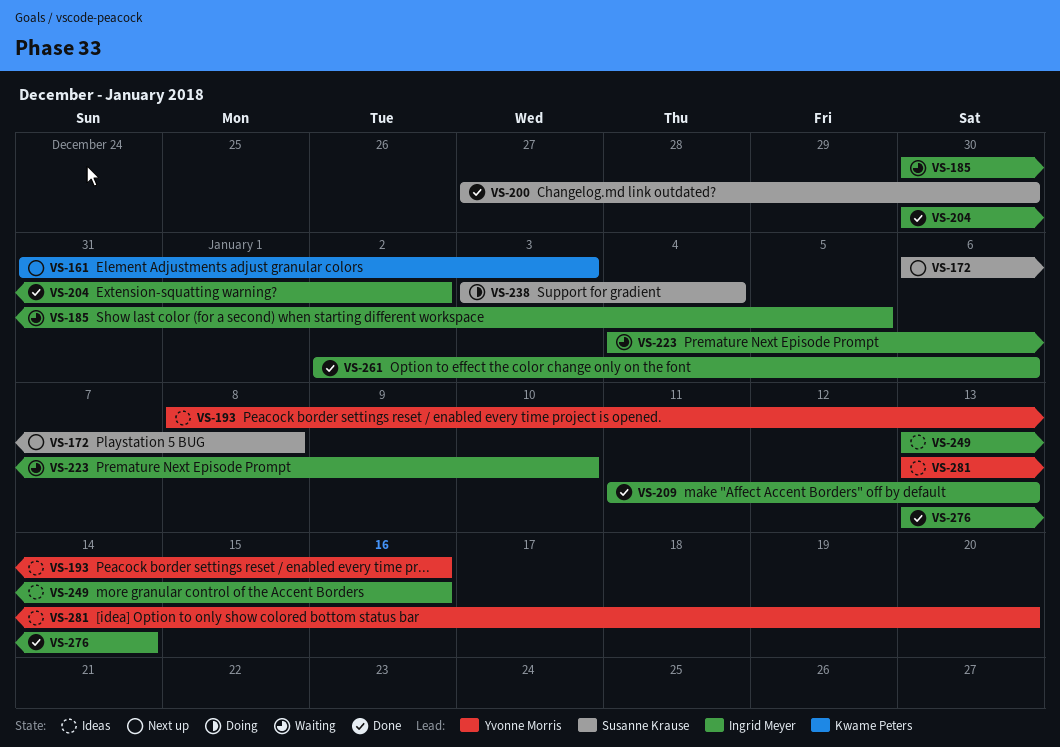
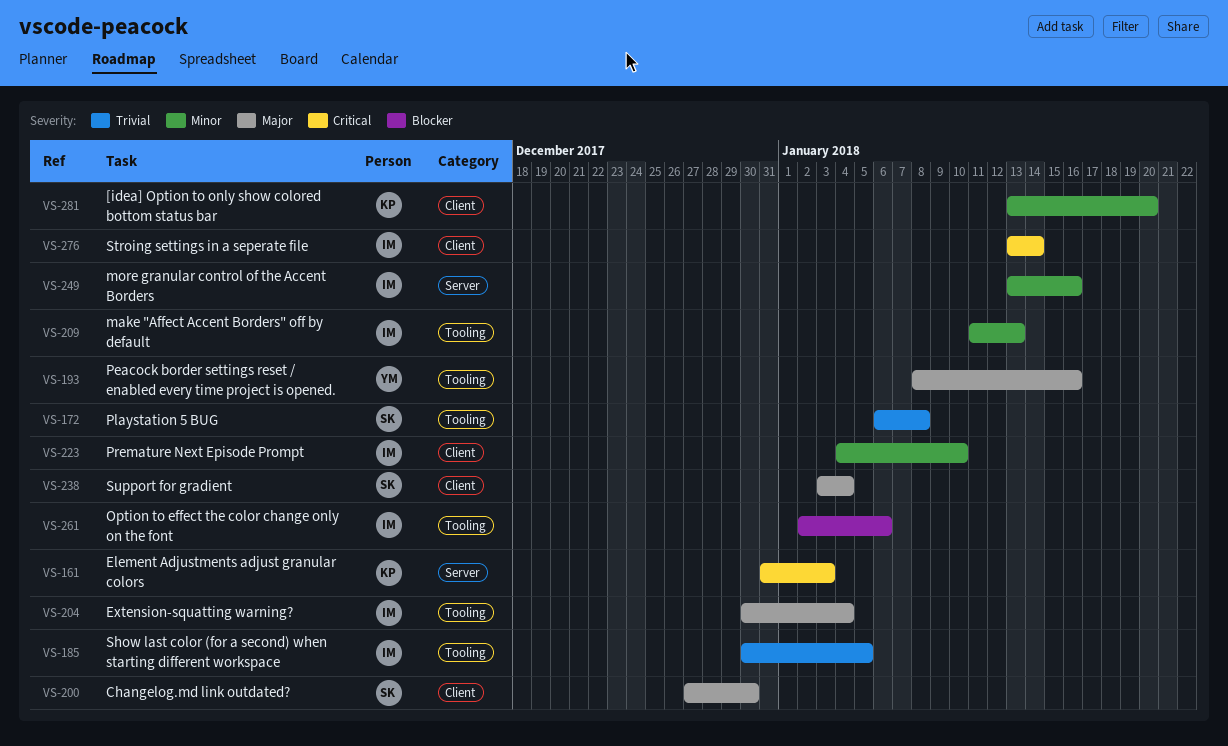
VS-204, due: Jan 2 -> Jan 4
VS-281, owner: Yvonne Morris -> Kwame Peters

